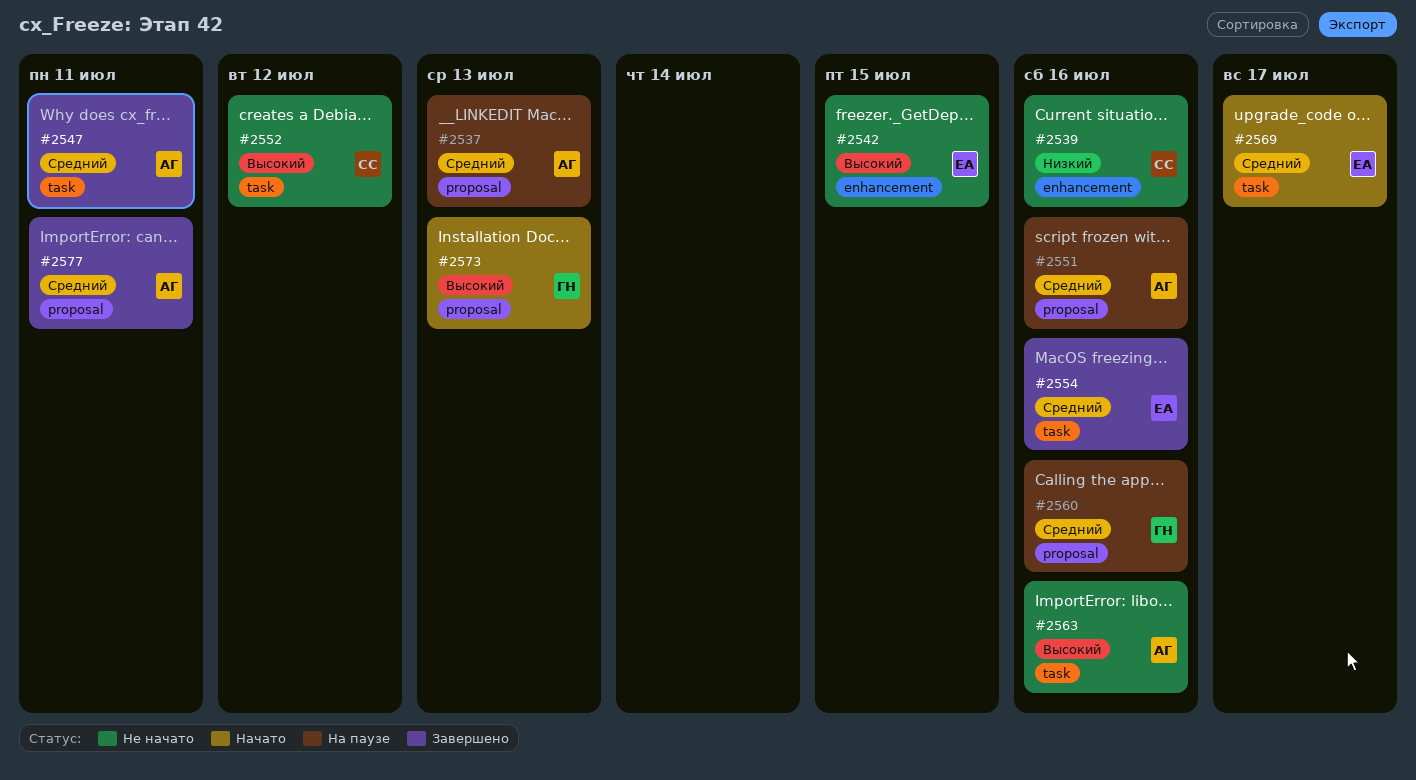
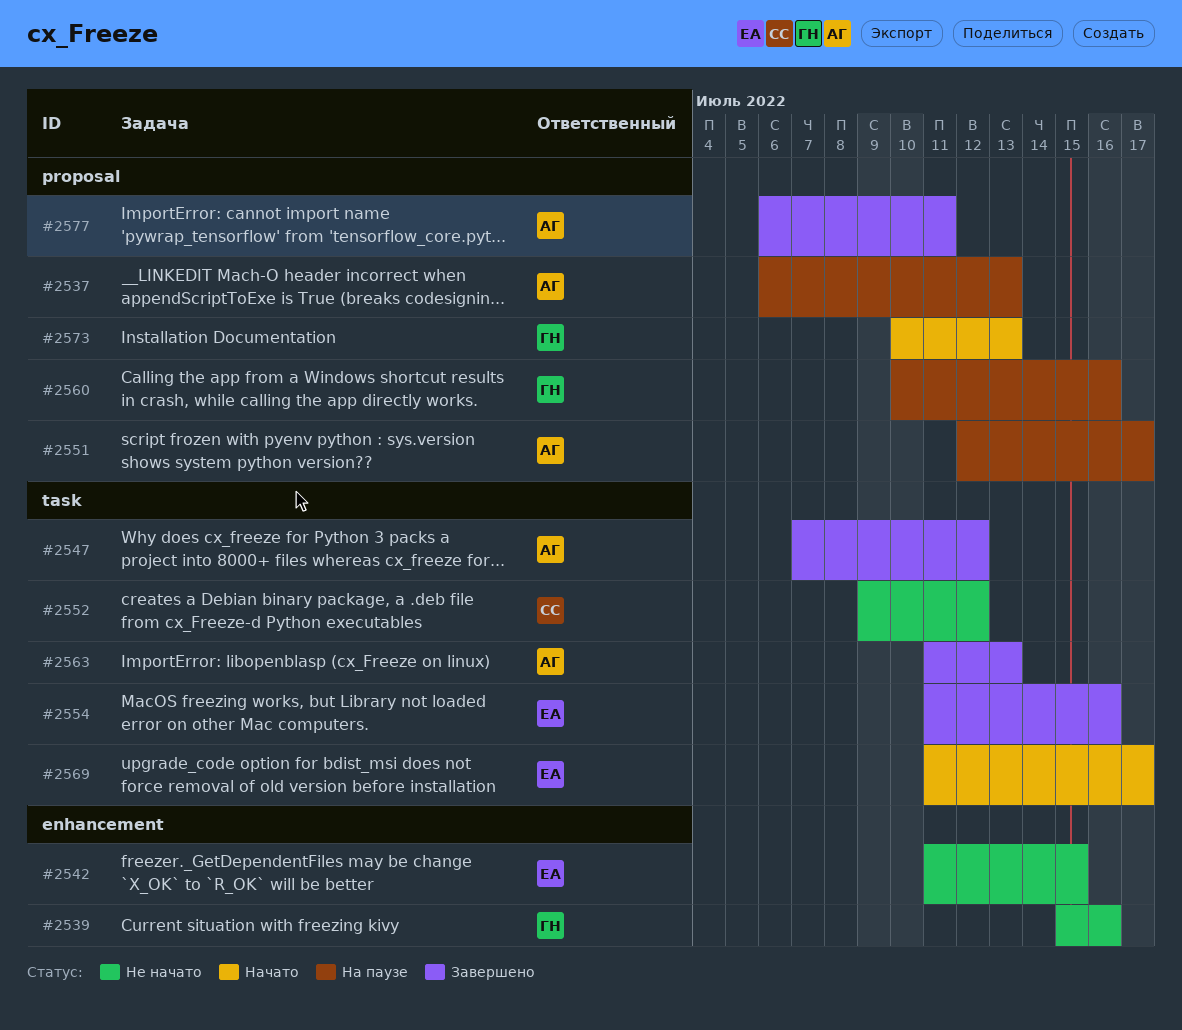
#2539, owner: СС -> ГН
#2547, due: Jul 11 -> Jul 12
#2551, due: Jul 16 -> Jul 17
#2563, status: Не начато -> Завершено
#2563, due: Jul 16 -> Jul 13

